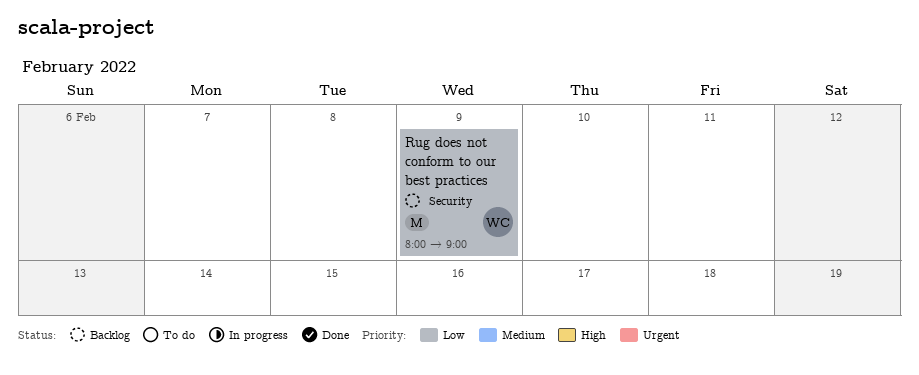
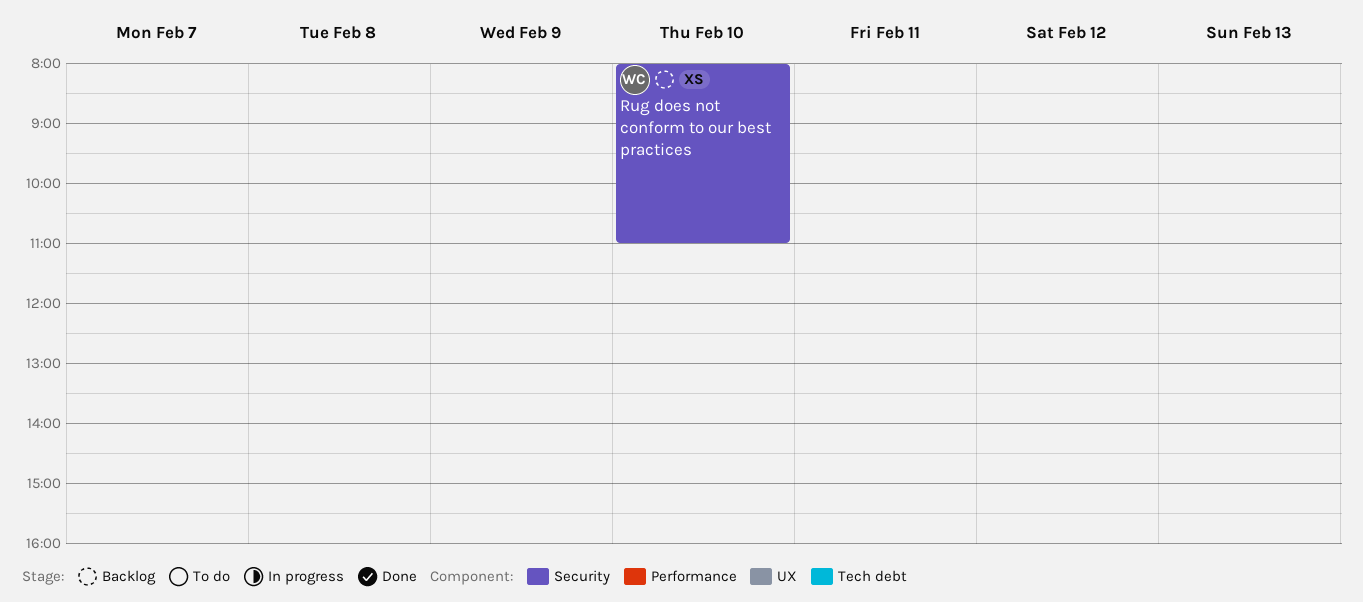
Rug does not conform to our best practices, estimate: M -> XS
Rug does not conform to our best practices, day: Feb 9 -> Feb 10
Rug does not conform to our best practices, ends: 09:00 -> 11:00

